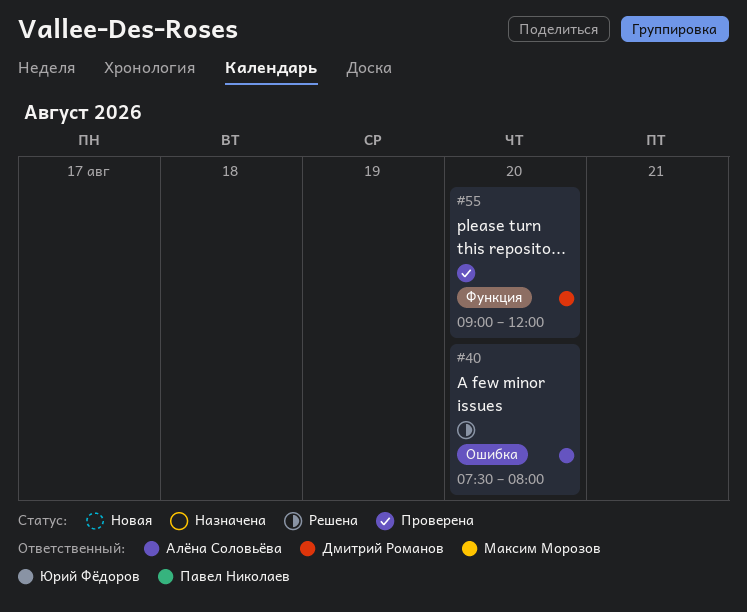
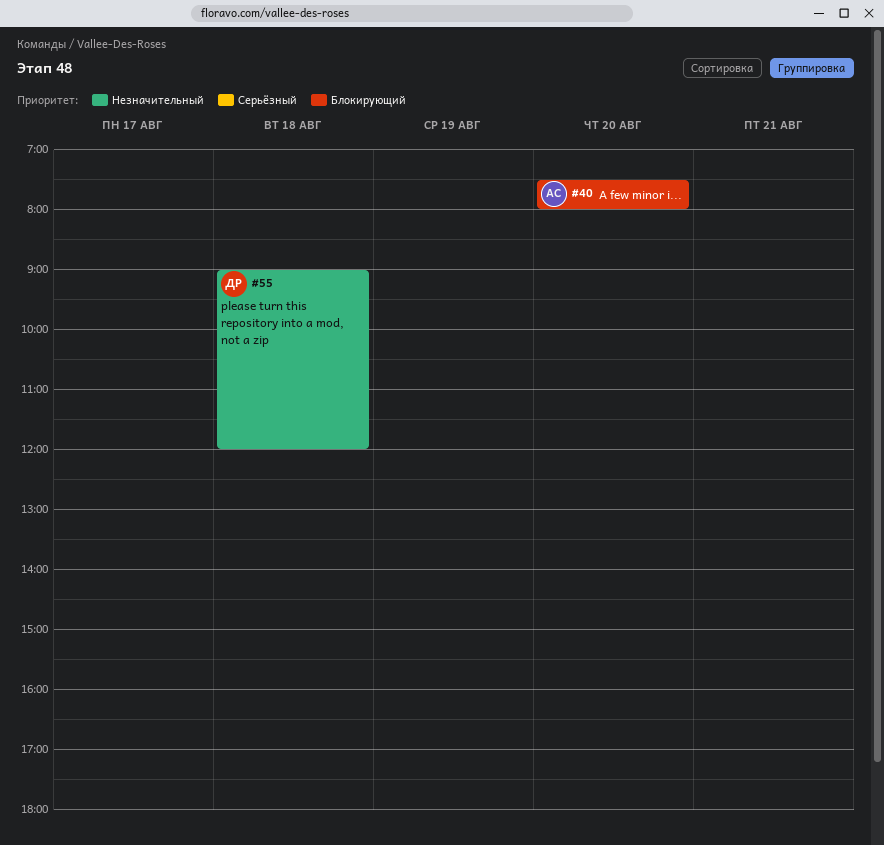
#55, day: Aug 20 -> Aug 18

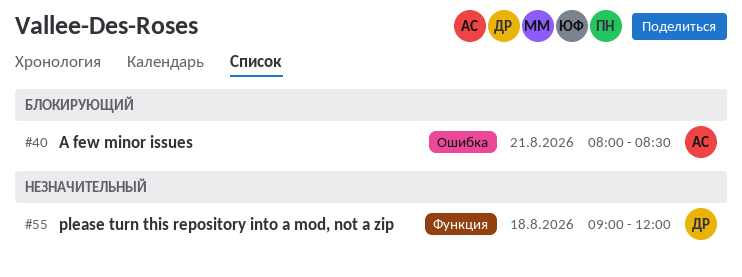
#40, day: Aug 20 -> Aug 21
#40, begins: 07:30 -> 08:00
#40, ends: 08:00 -> 08:30

